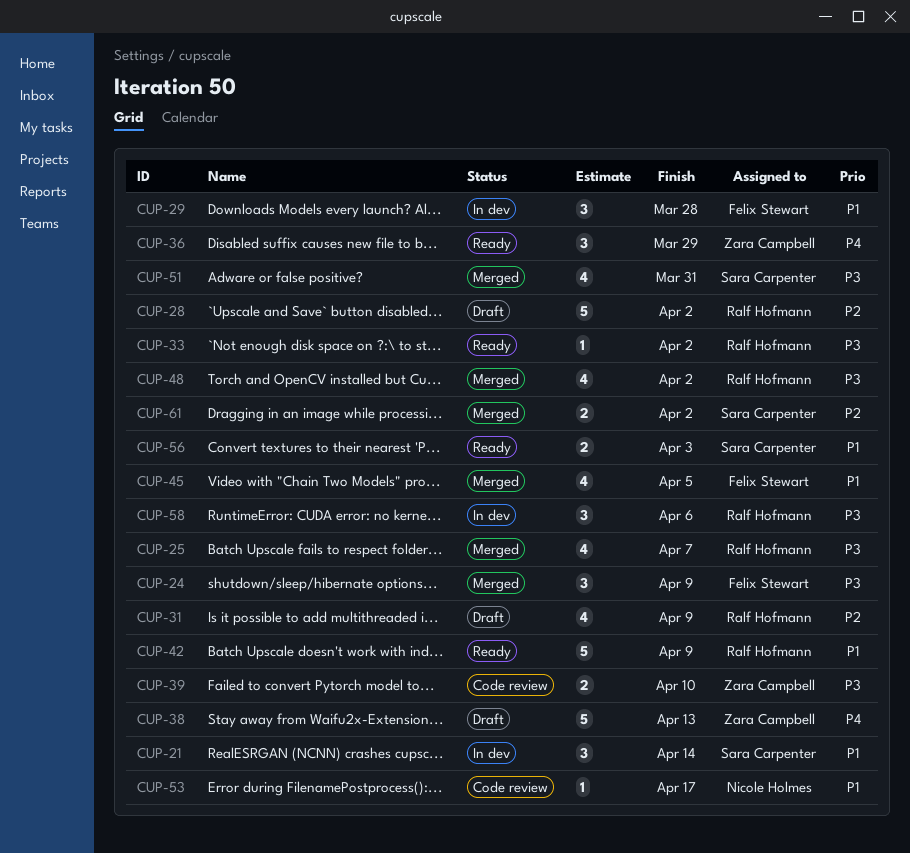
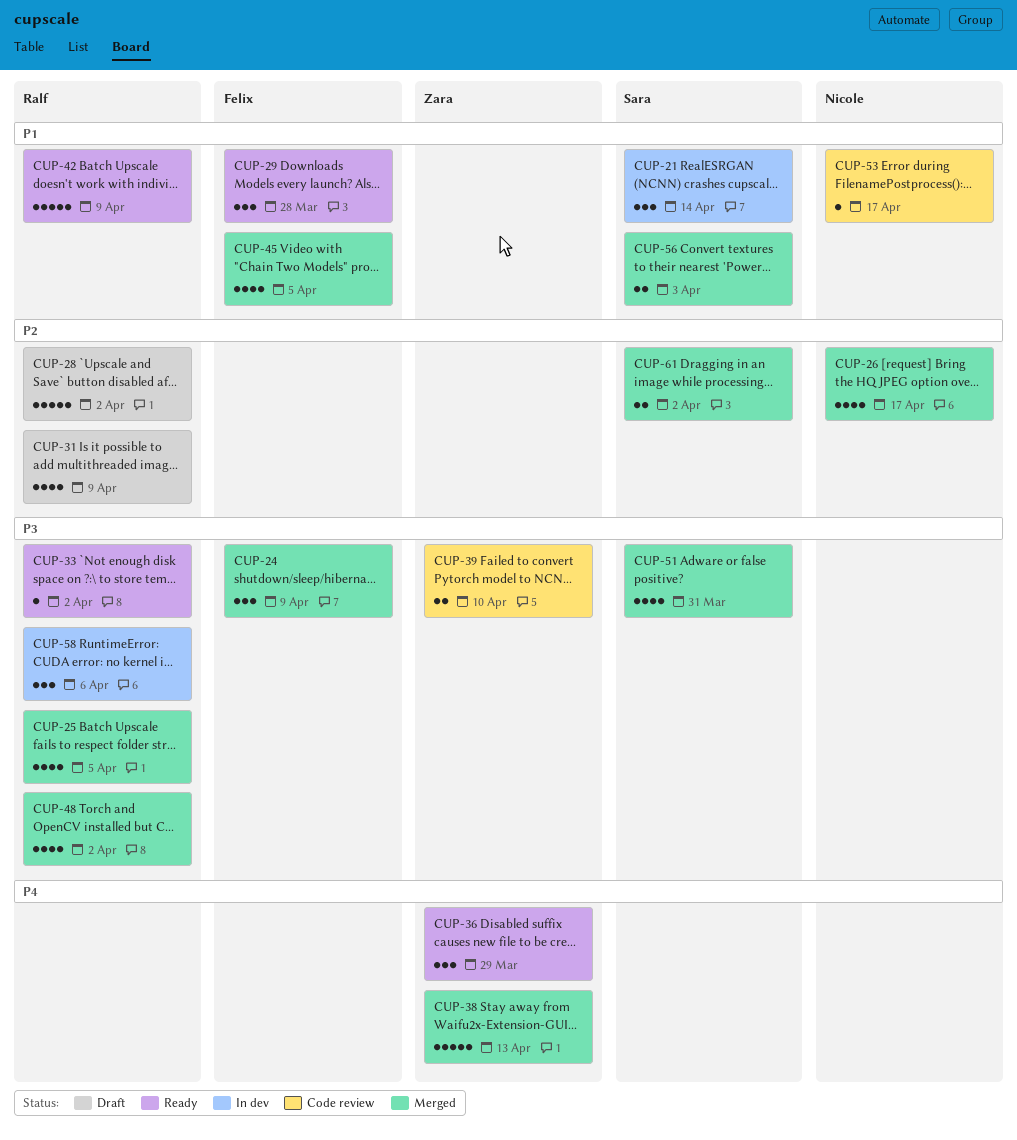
CUP-25, due: Apr 7 -> Apr 5
CUP-26: none -> present
CUP-29, status: In dev -> Ready
CUP-38, status: Draft -> Merged
CUP-56, status: Ready -> Merged

